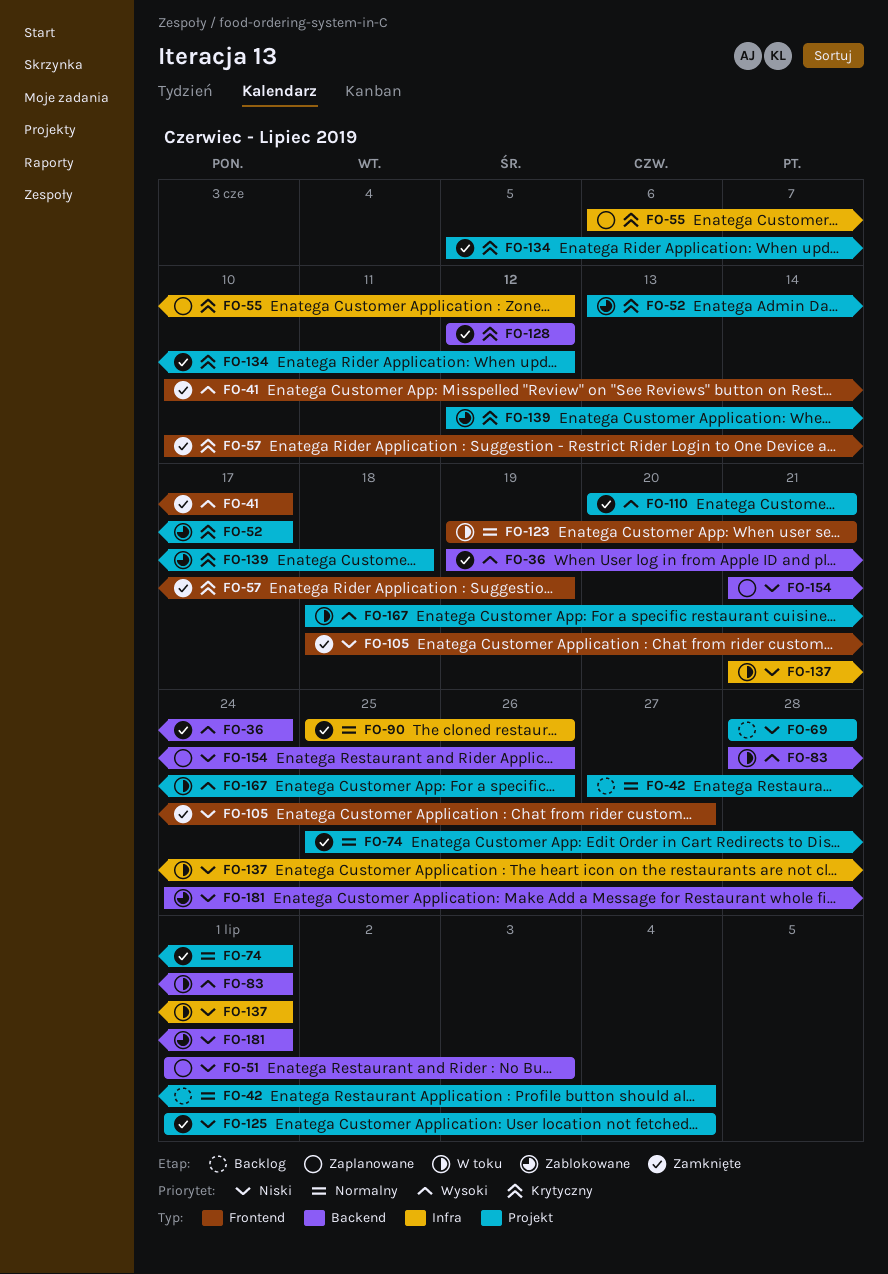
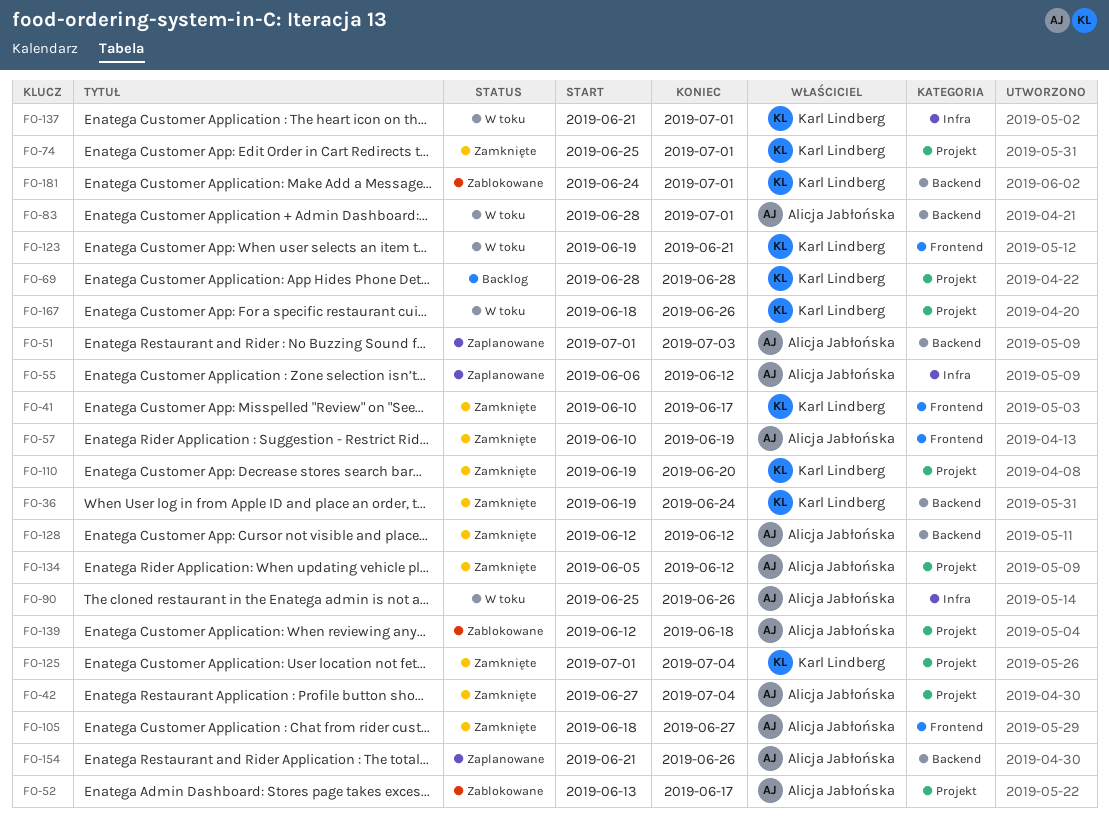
FO-42, status: Backlog -> Zamknięte
FO-90, status: Zamknięte -> W toku
FO-110, start: Jun 20 -> Jun 19
FO-110, due: Jun 21 -> Jun 20

